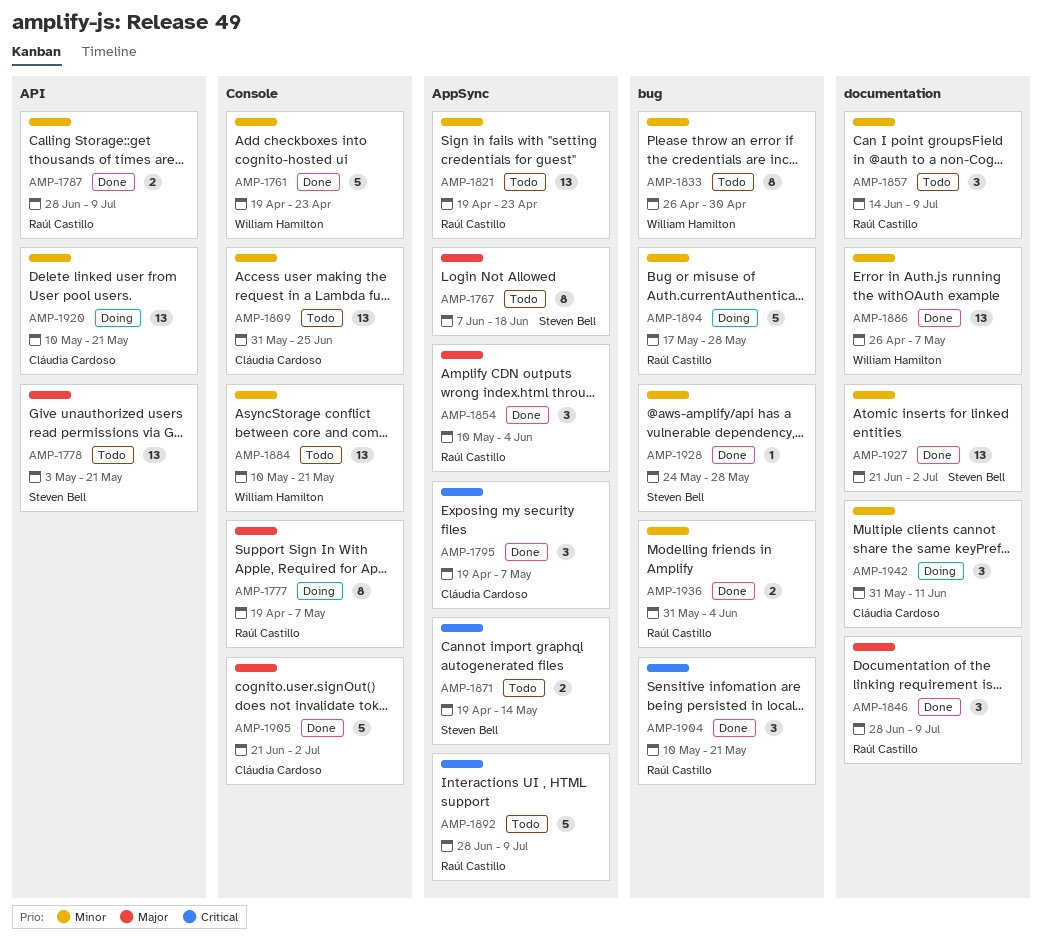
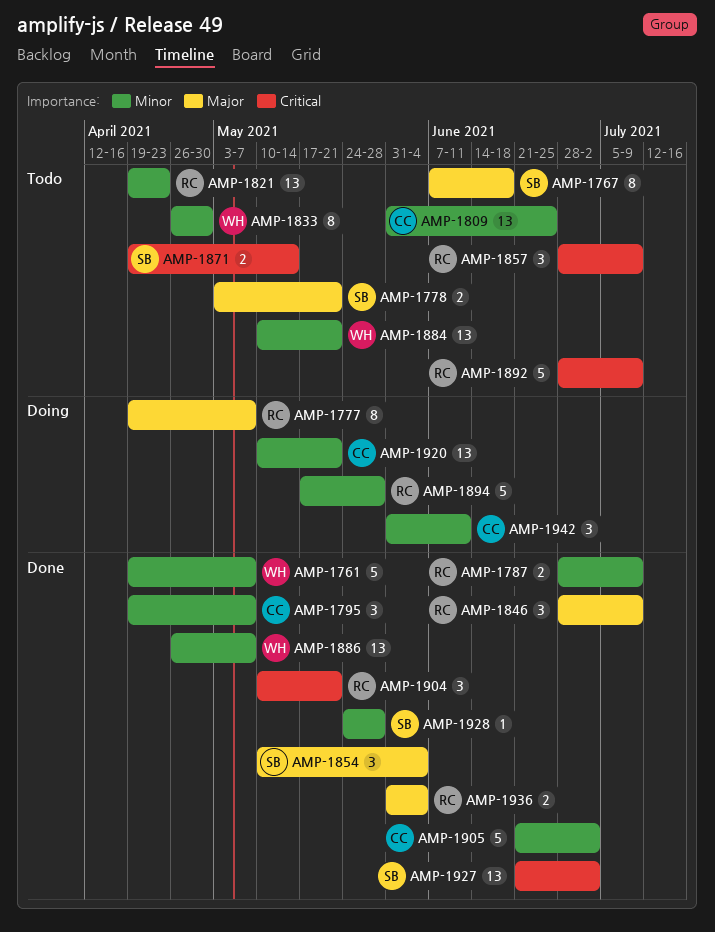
AMP-1761, due: Apr 23 -> May 7
AMP-1778, estimate: 13 -> 2
AMP-1795, priority: Critical -> Minor
AMP-1854, owner: Raúl Castillo -> Steven Bell
AMP-1857, priority: Minor -> Critical
AMP-1857, start: Jun 14 -> Jun 28
AMP-1905, priority: Major -> Minor
AMP-1927, priority: Minor -> Critical
AMP-1936, priority: Minor -> Major

